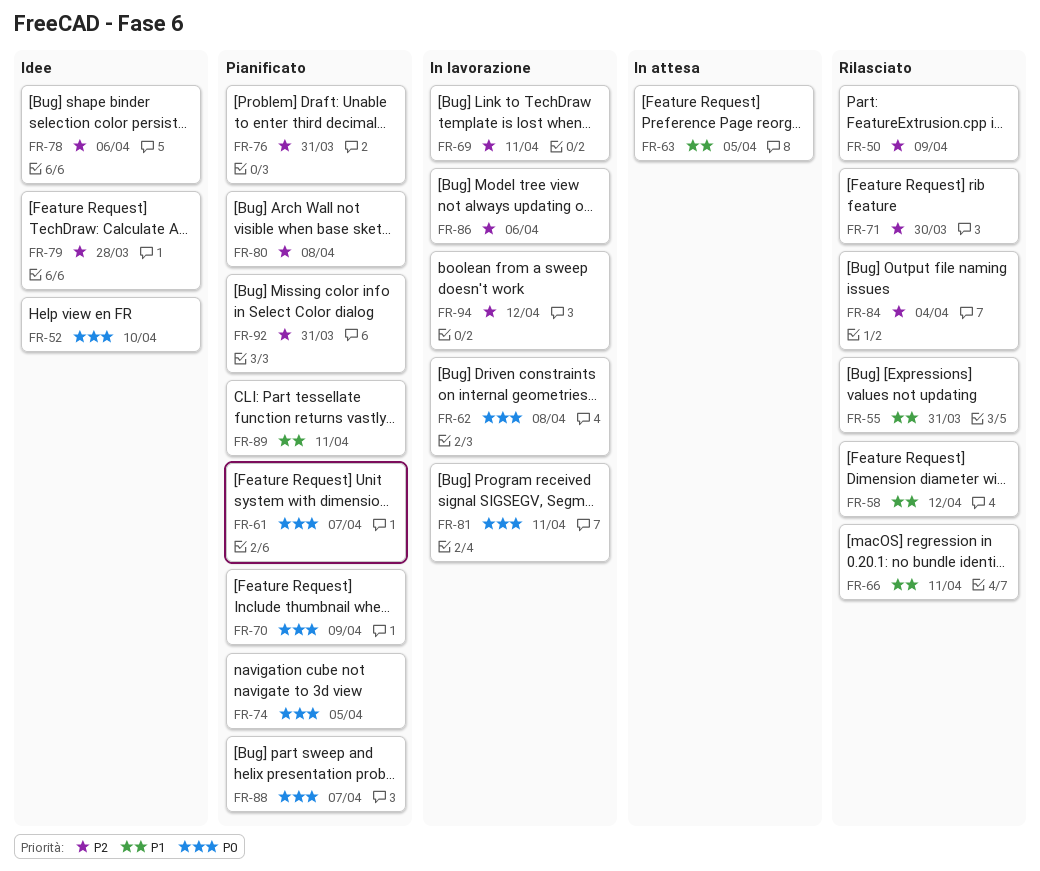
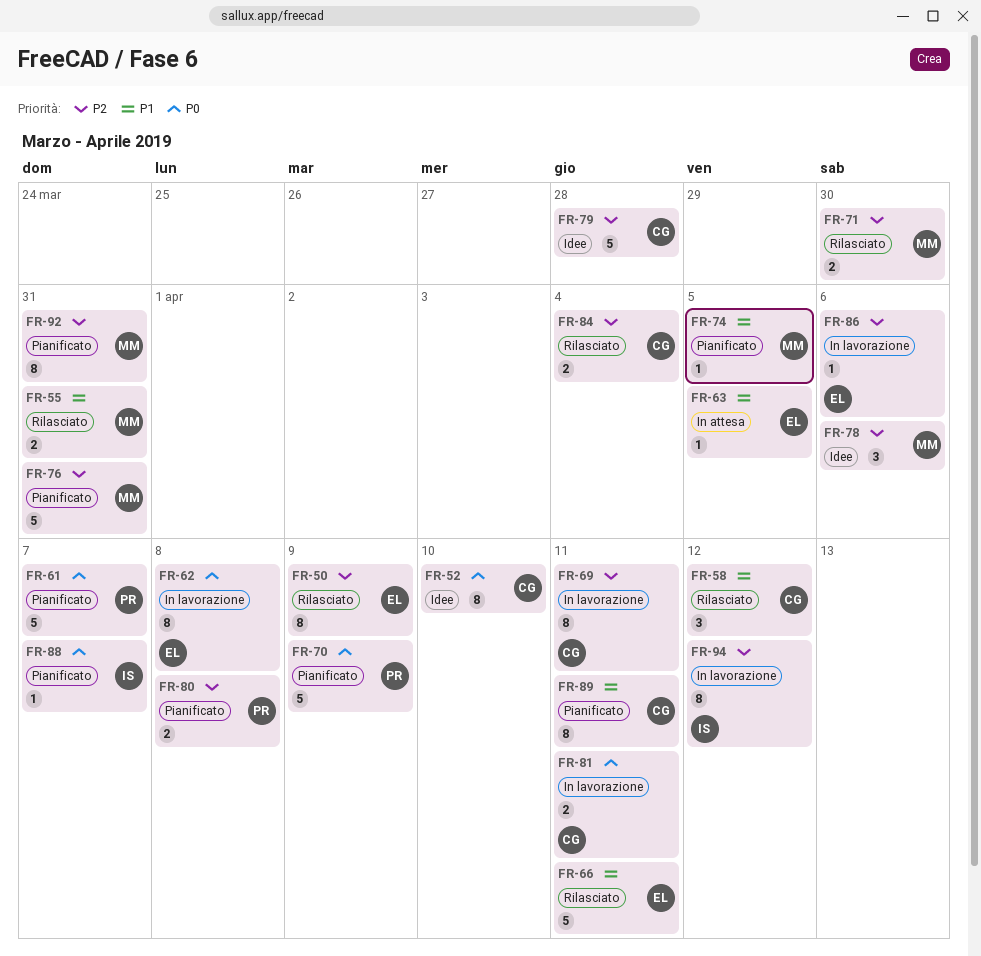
FR-74, priority: P0 -> P1

